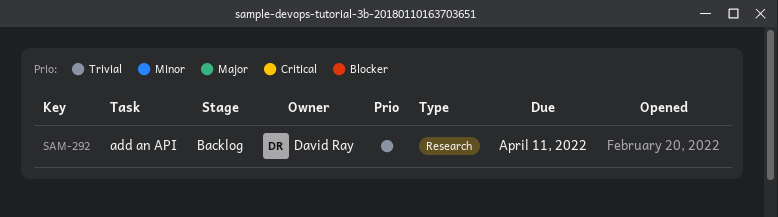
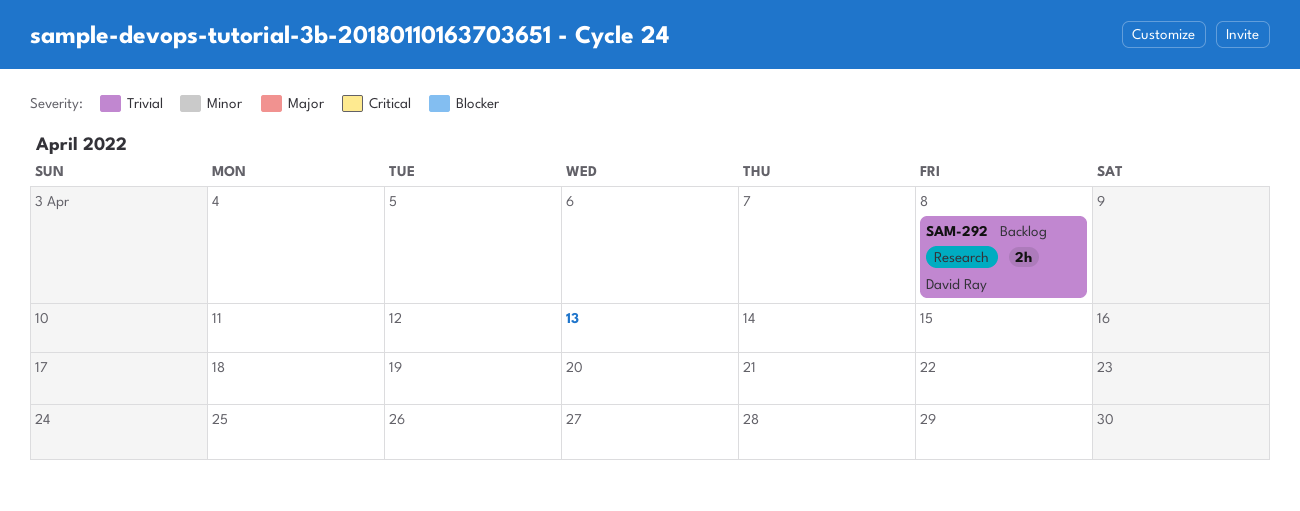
SAM-292, due: Apr 11 -> Apr 8

